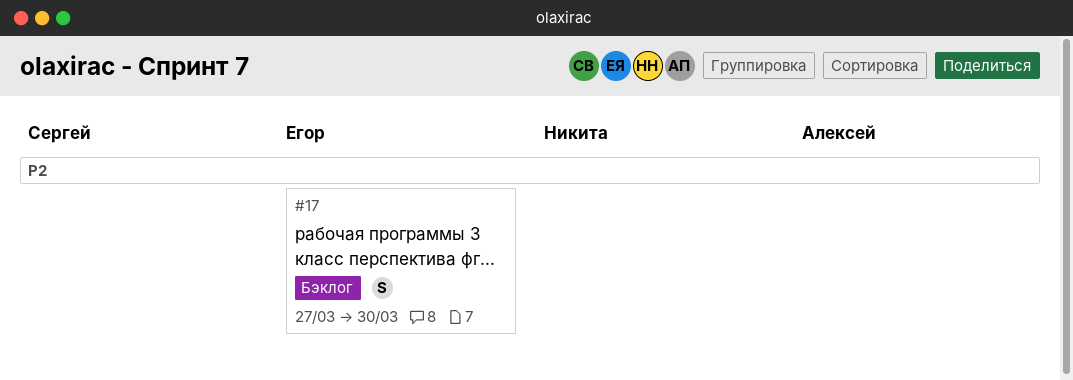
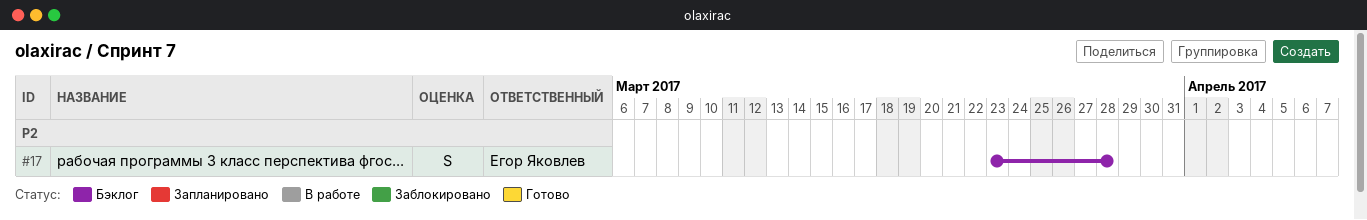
#17, start: Mar 27 -> Mar 23
#17, due: Mar 30 -> Mar 28

